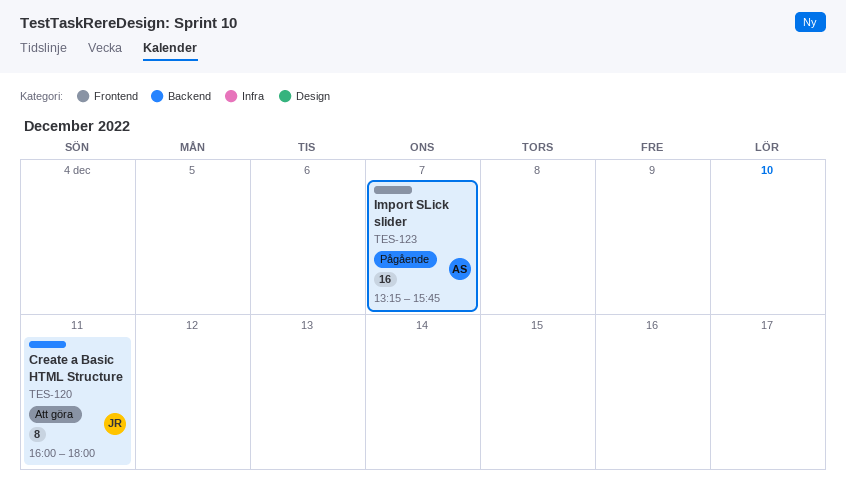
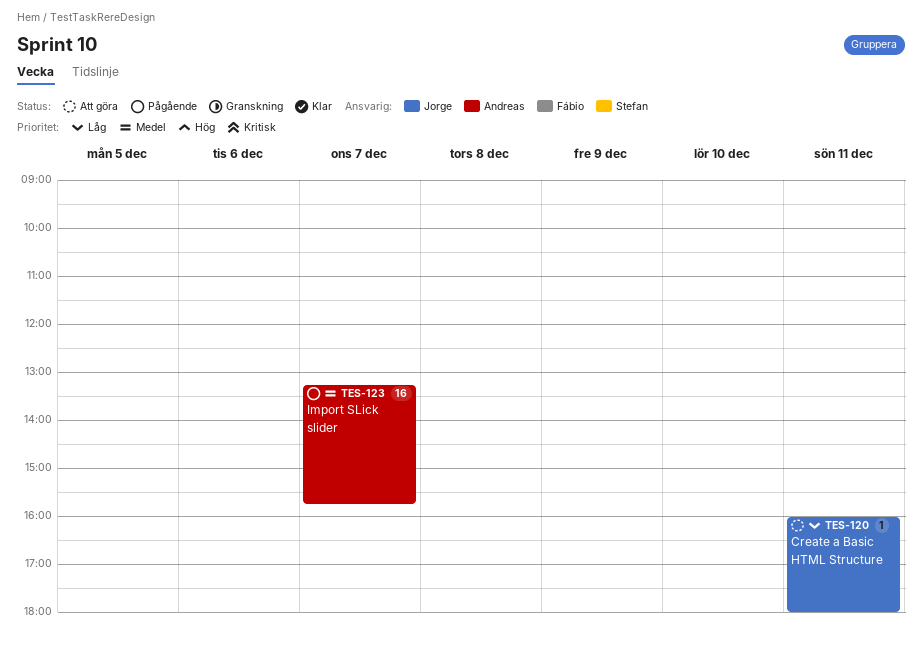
TES-120, estimate: 8 -> 1

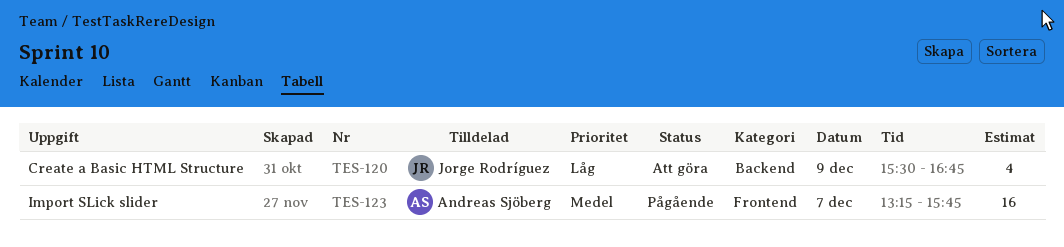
TES-120, estimate: 1 -> 4
TES-120, day: Dec 11 -> Dec 9
TES-120, begins: 16:00 -> 15:30
TES-120, ends: 18:00 -> 16:45

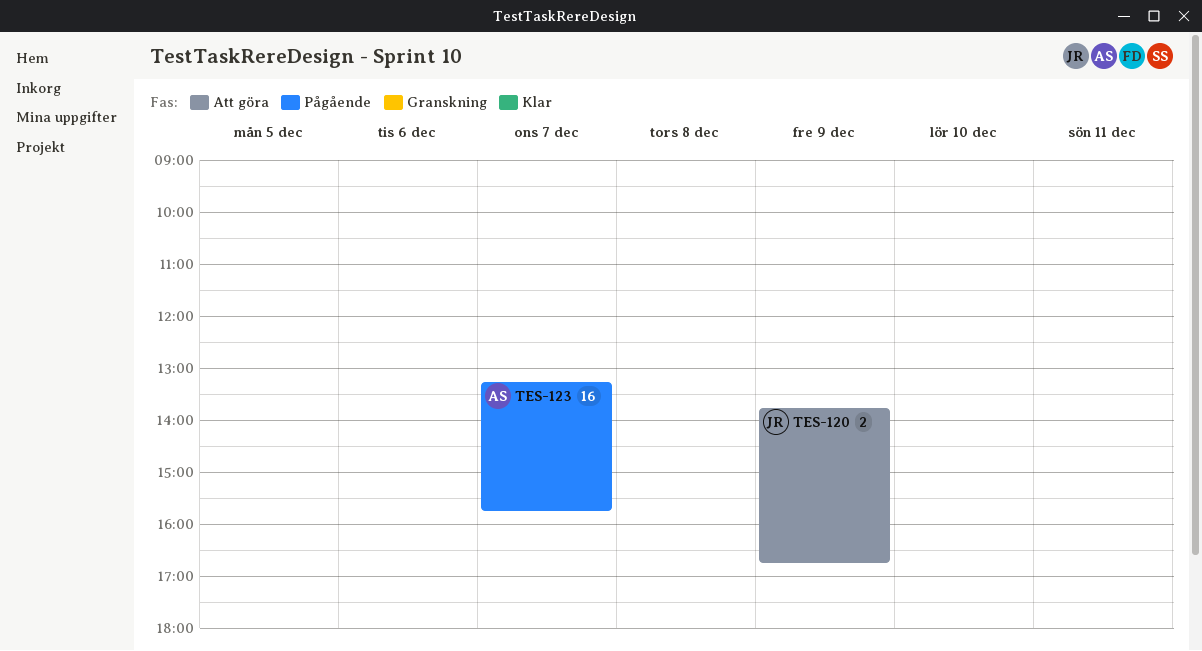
TES-120, estimate: 4 -> 2
TES-120, begins: 15:30 -> 13:45

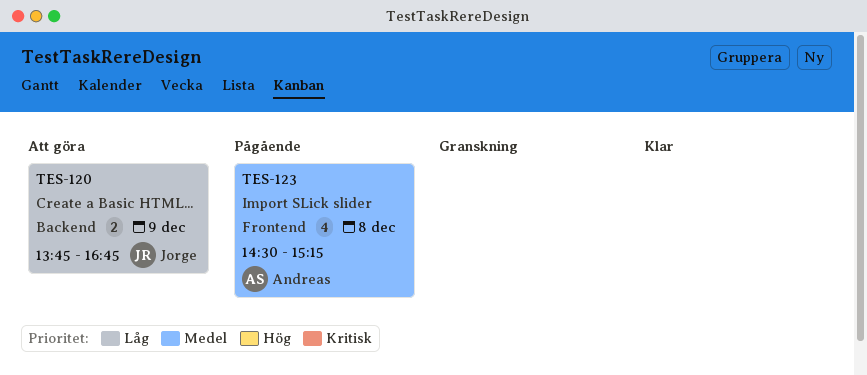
TES-123, estimate: 16 -> 4
TES-123, day: Dec 7 -> Dec 8
TES-123, begins: 13:15 -> 14:30
TES-123, ends: 15:45 -> 15:15

